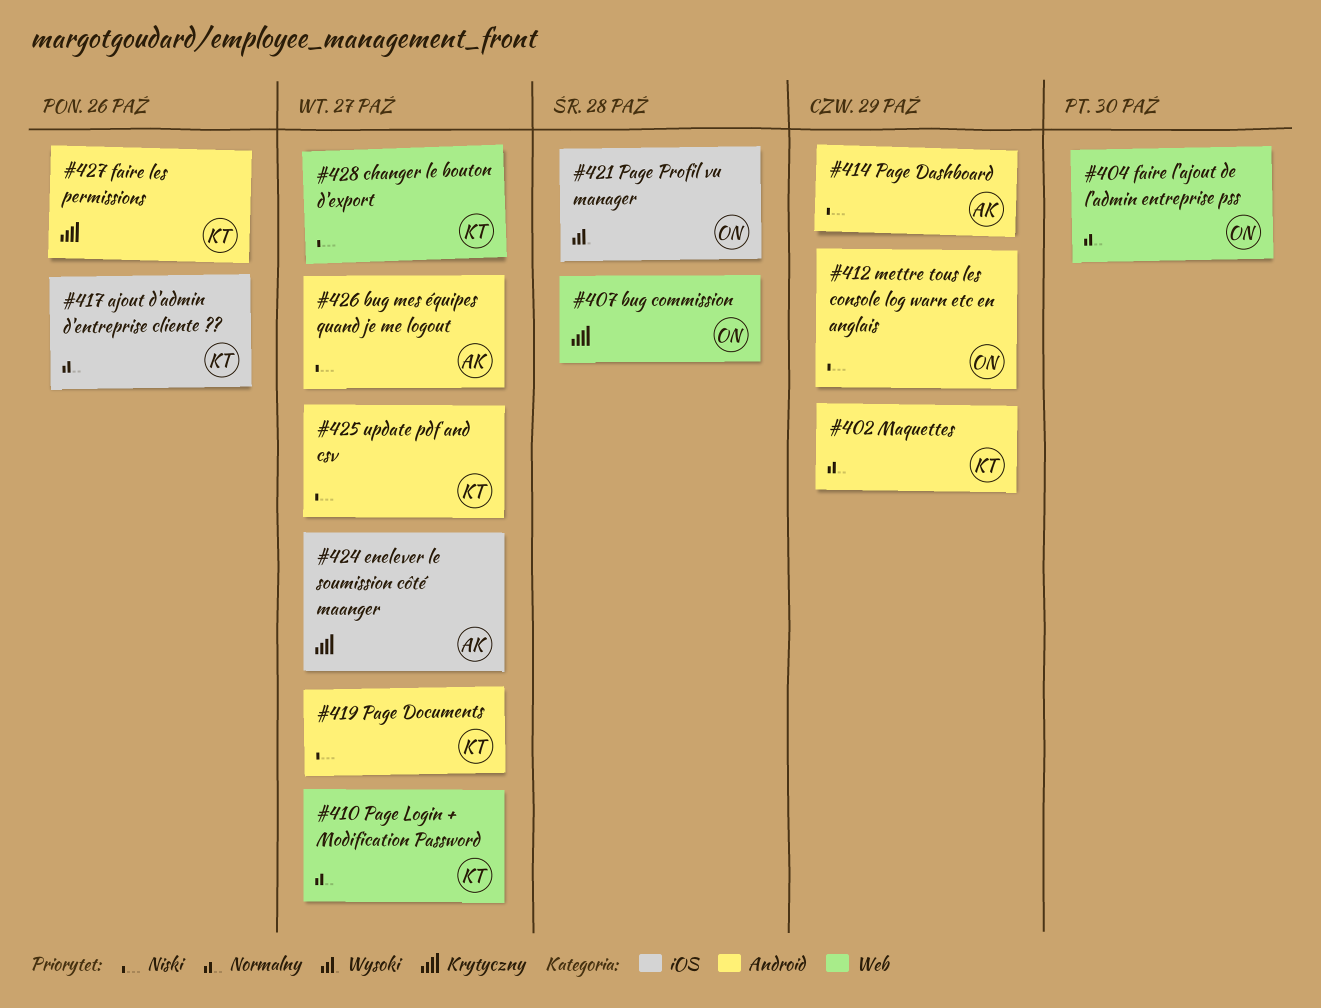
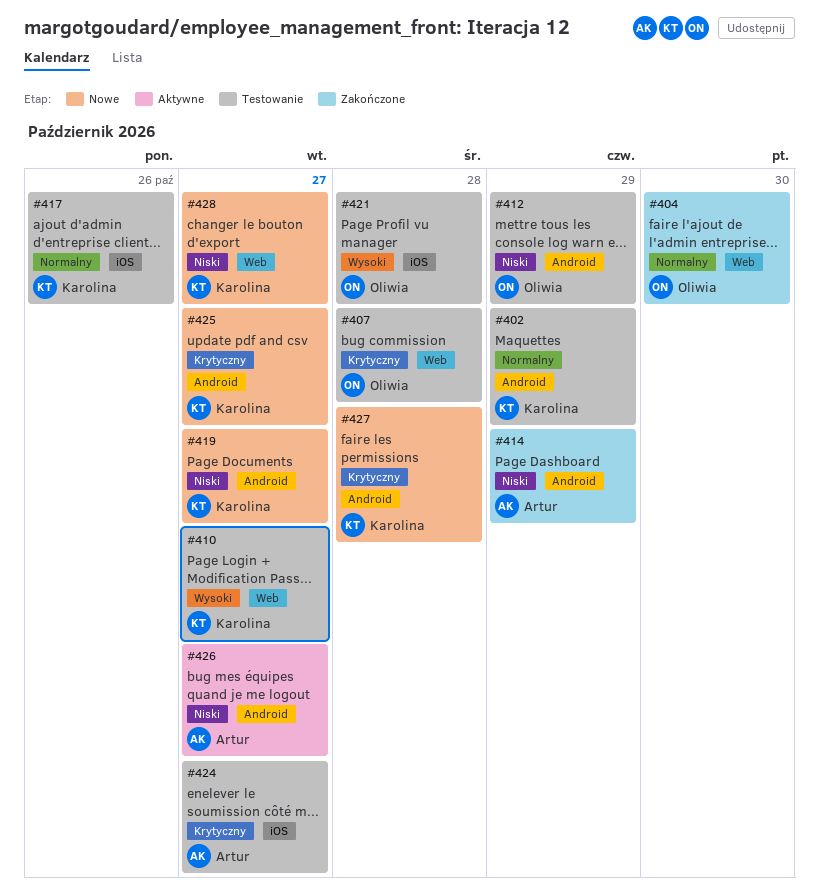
#410, priority: Normalny -> Wysoki
#425, priority: Niski -> Krytyczny
#427, due: Oct 26 -> Oct 28

